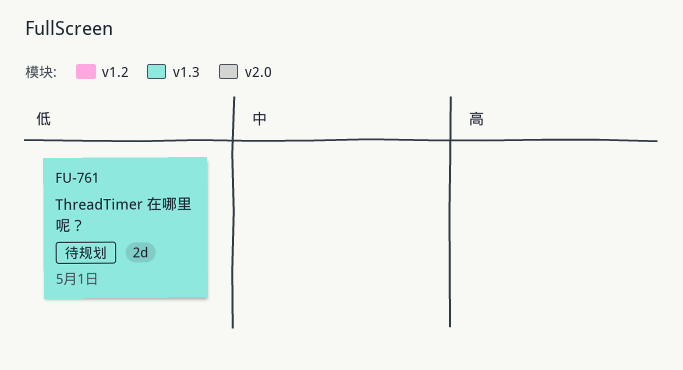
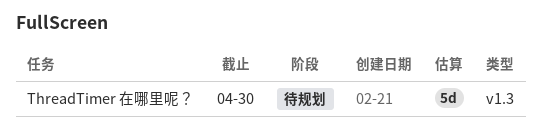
ThreadTimer 在哪里呢？, estimate: 2d -> 5d
ThreadTimer 在哪里呢？, due: May 1 -> Apr 30

